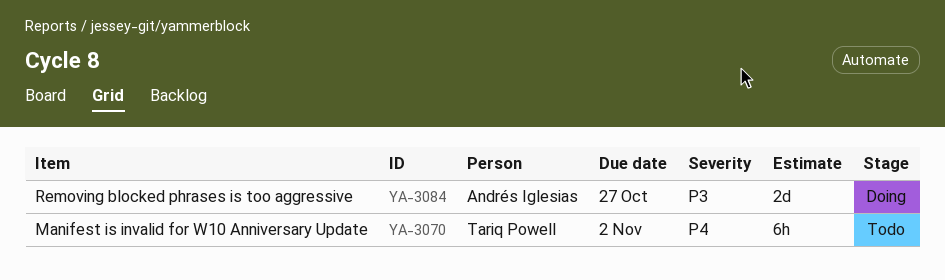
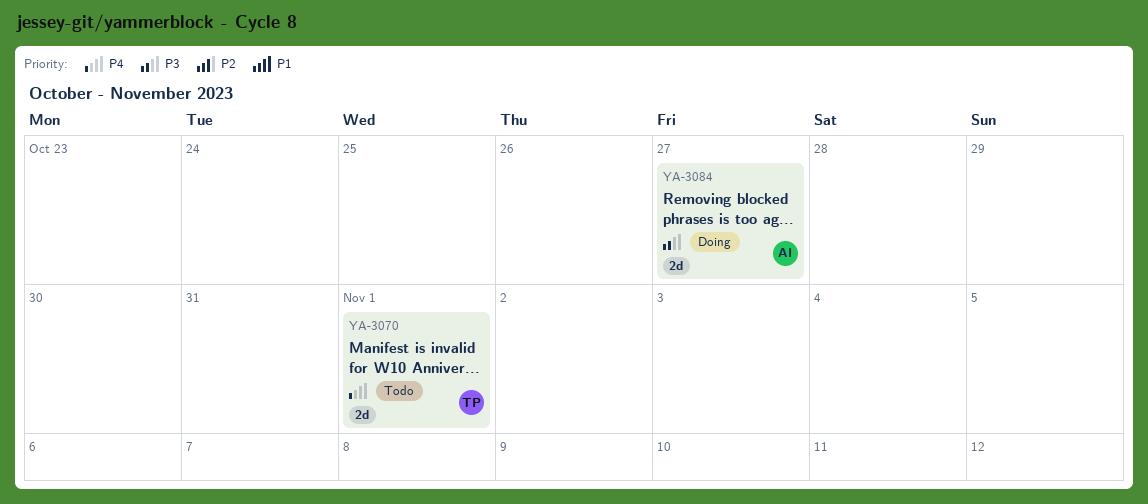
YA-3070, estimate: 6h -> 2d
YA-3070, due: Nov 2 -> Nov 1

